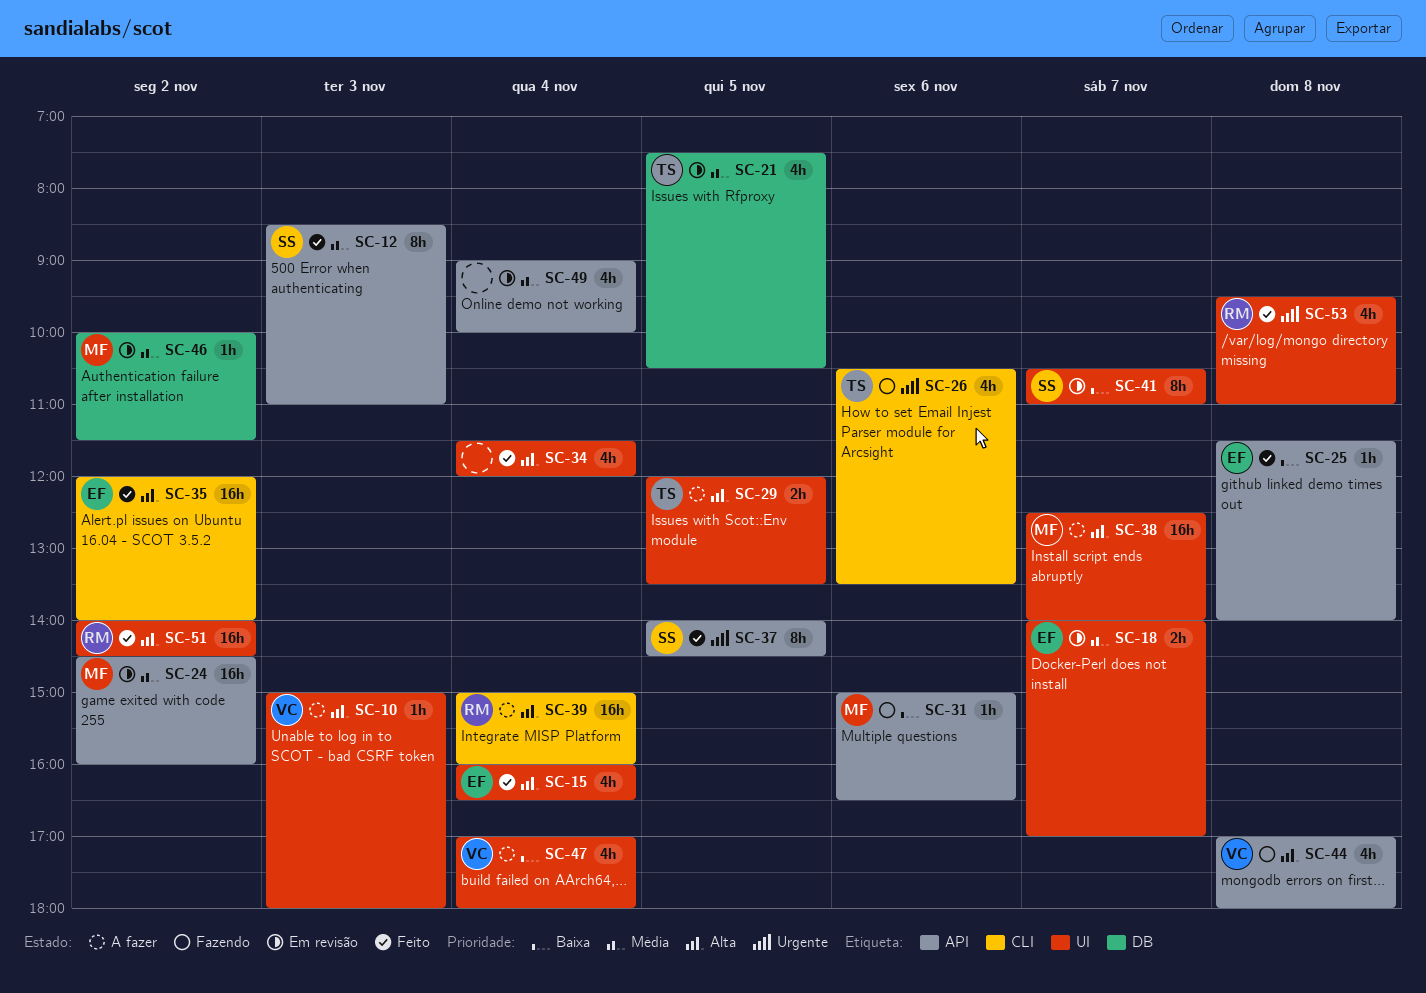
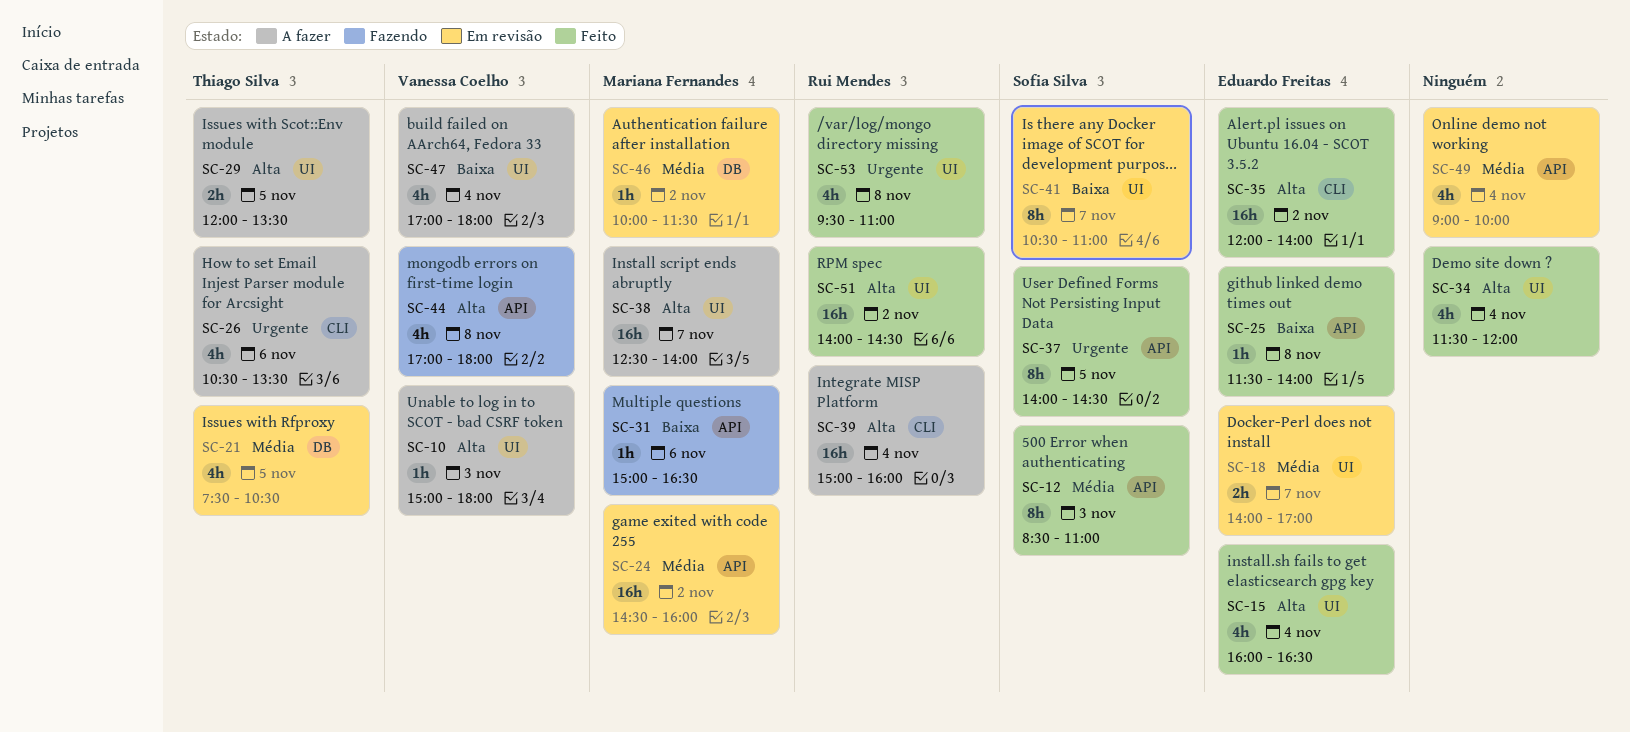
SC-26, status: Fazendo -> A fazer

